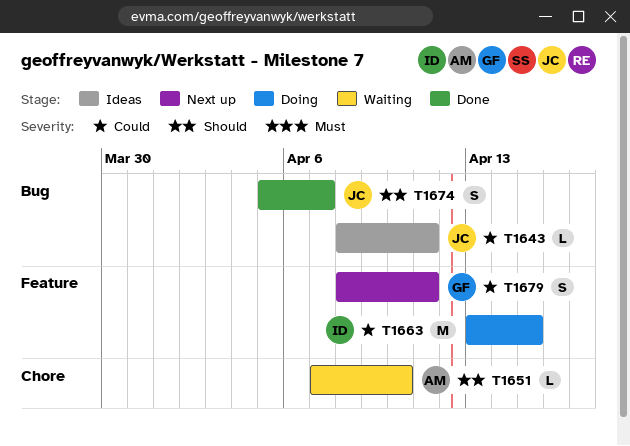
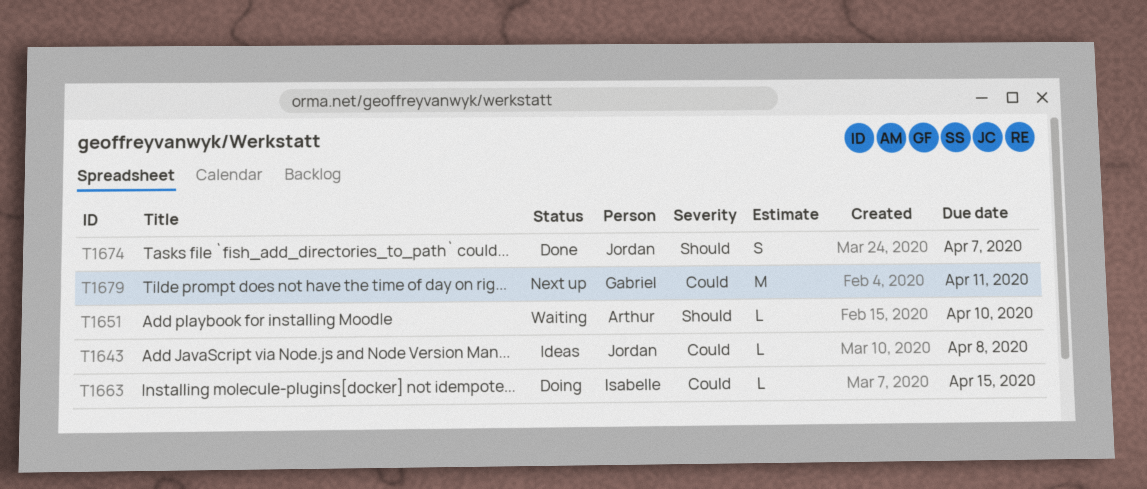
T1643, due: Apr 11 -> Apr 8
T1663, estimate: M -> L
T1679, estimate: S -> M

